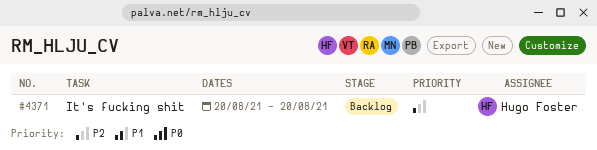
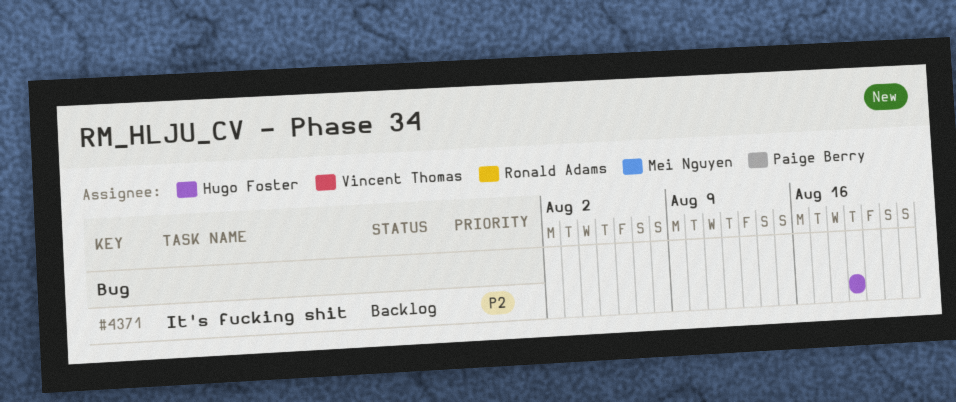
#4371, start: Aug 20 -> Aug 19
#4371, due: Aug 20 -> Aug 19

